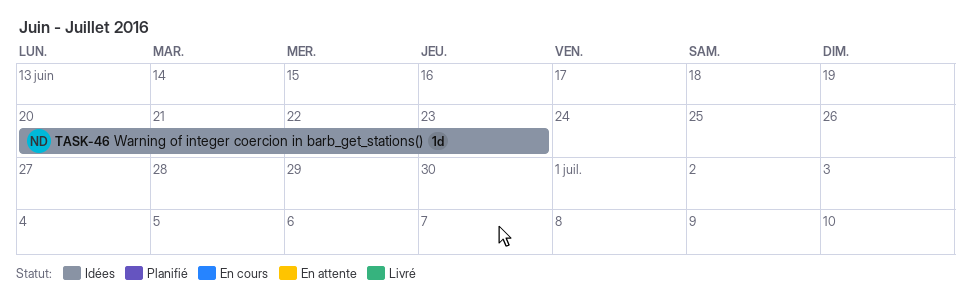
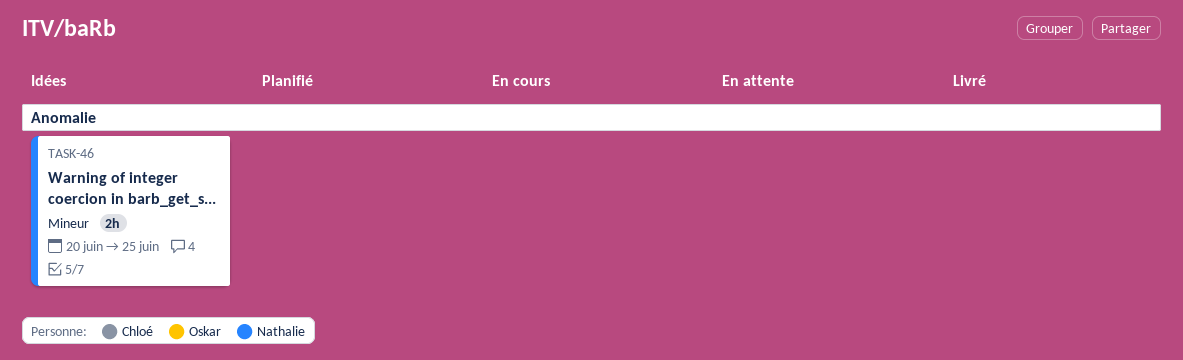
TASK-46, estimate: 1d -> 2h
TASK-46, due: Jun 23 -> Jun 25

